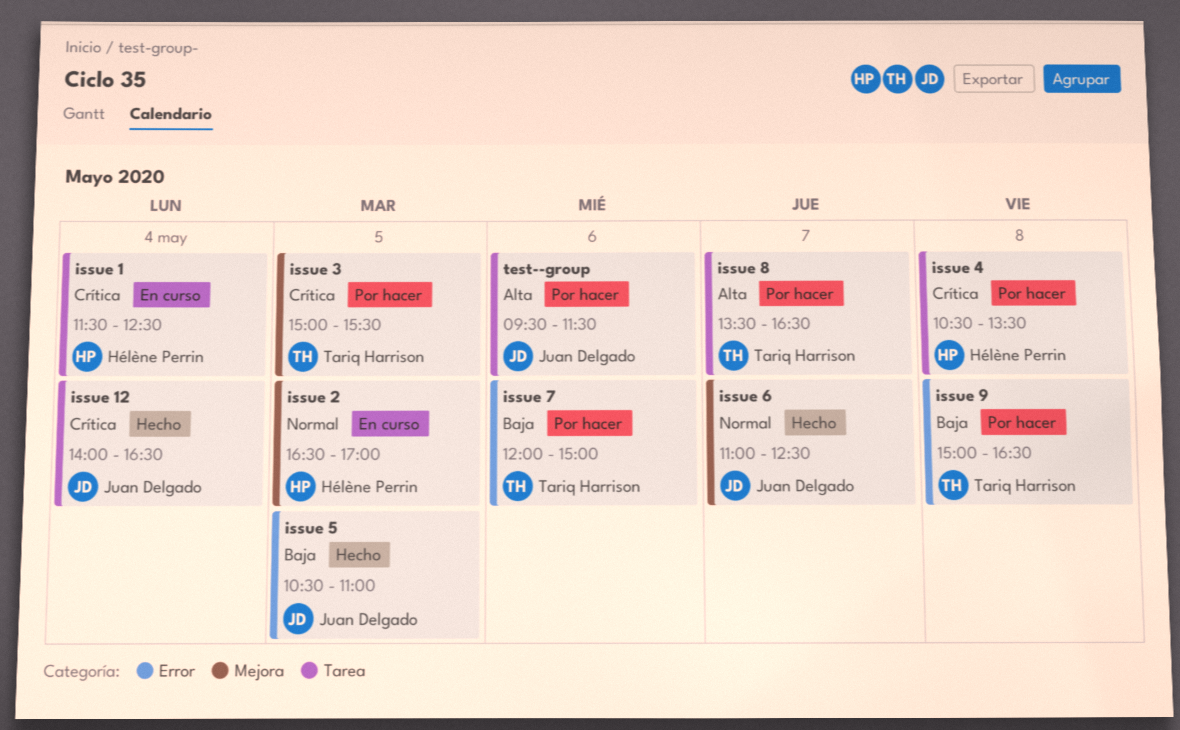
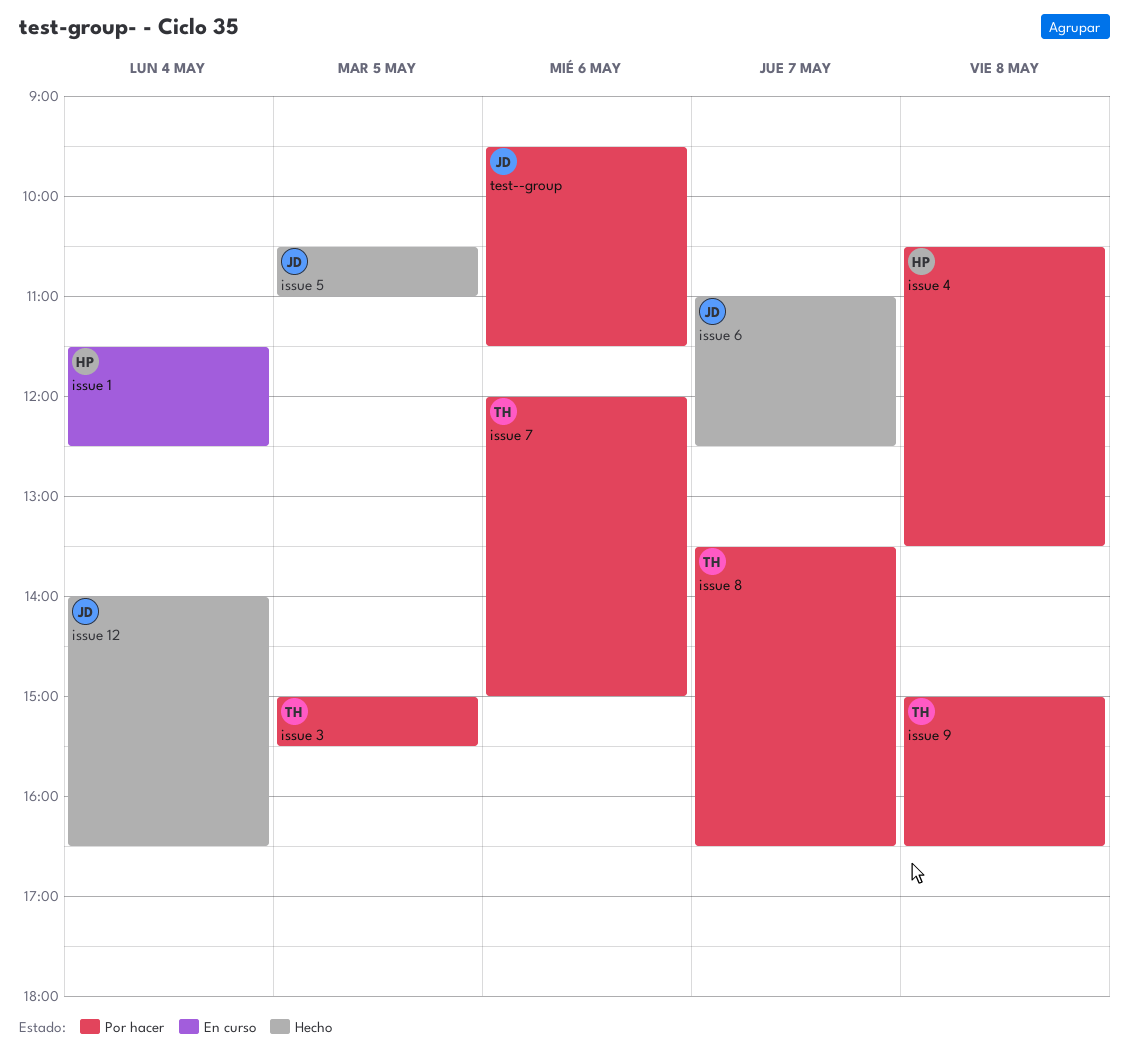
issue 2: present -> none

